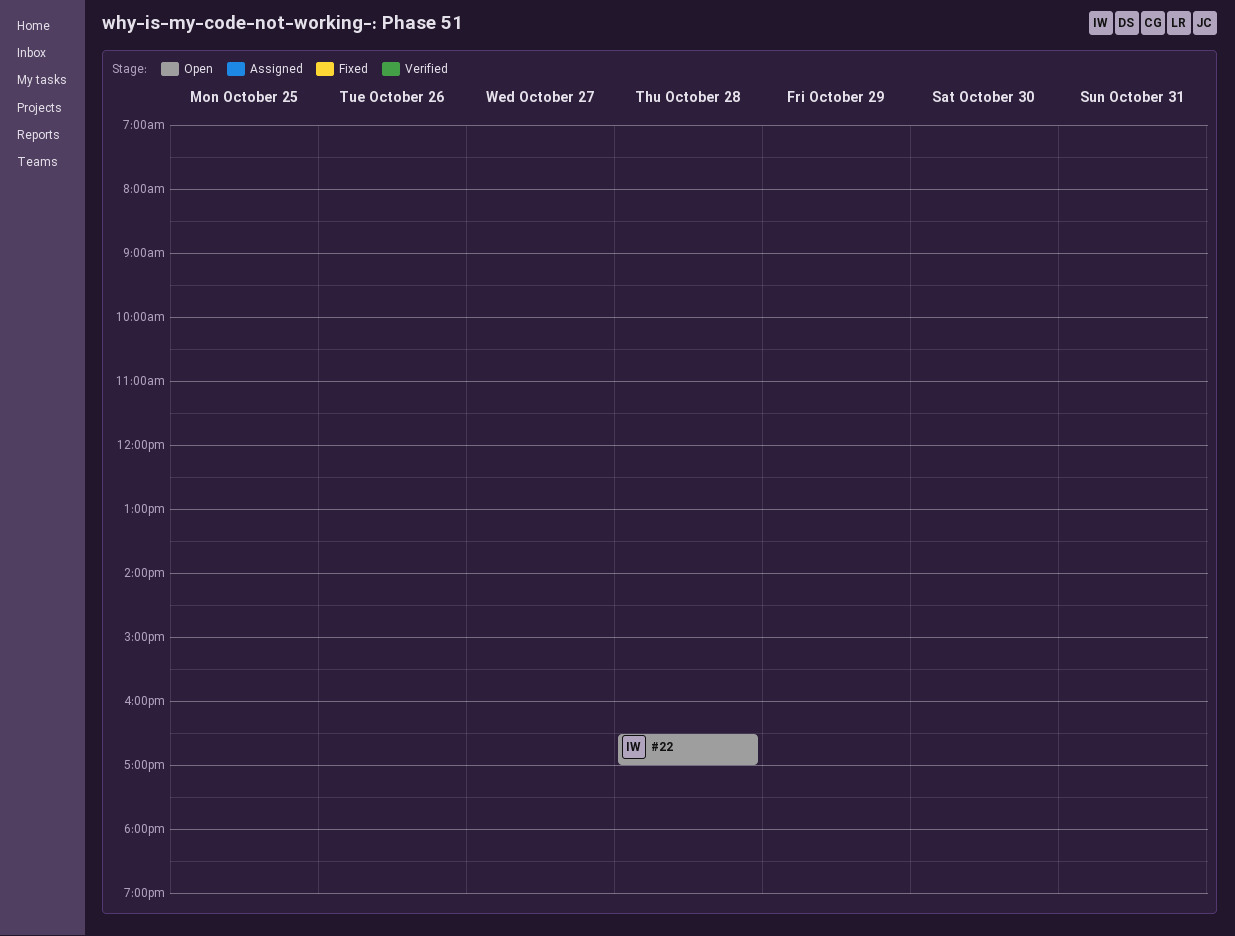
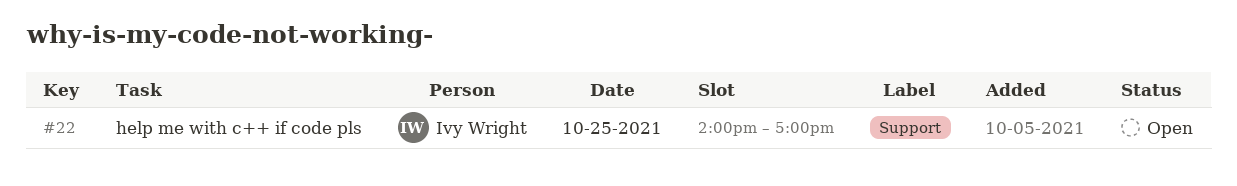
#22, day: Oct 28 -> Oct 25
#22, begins: 16:30 -> 14:00

